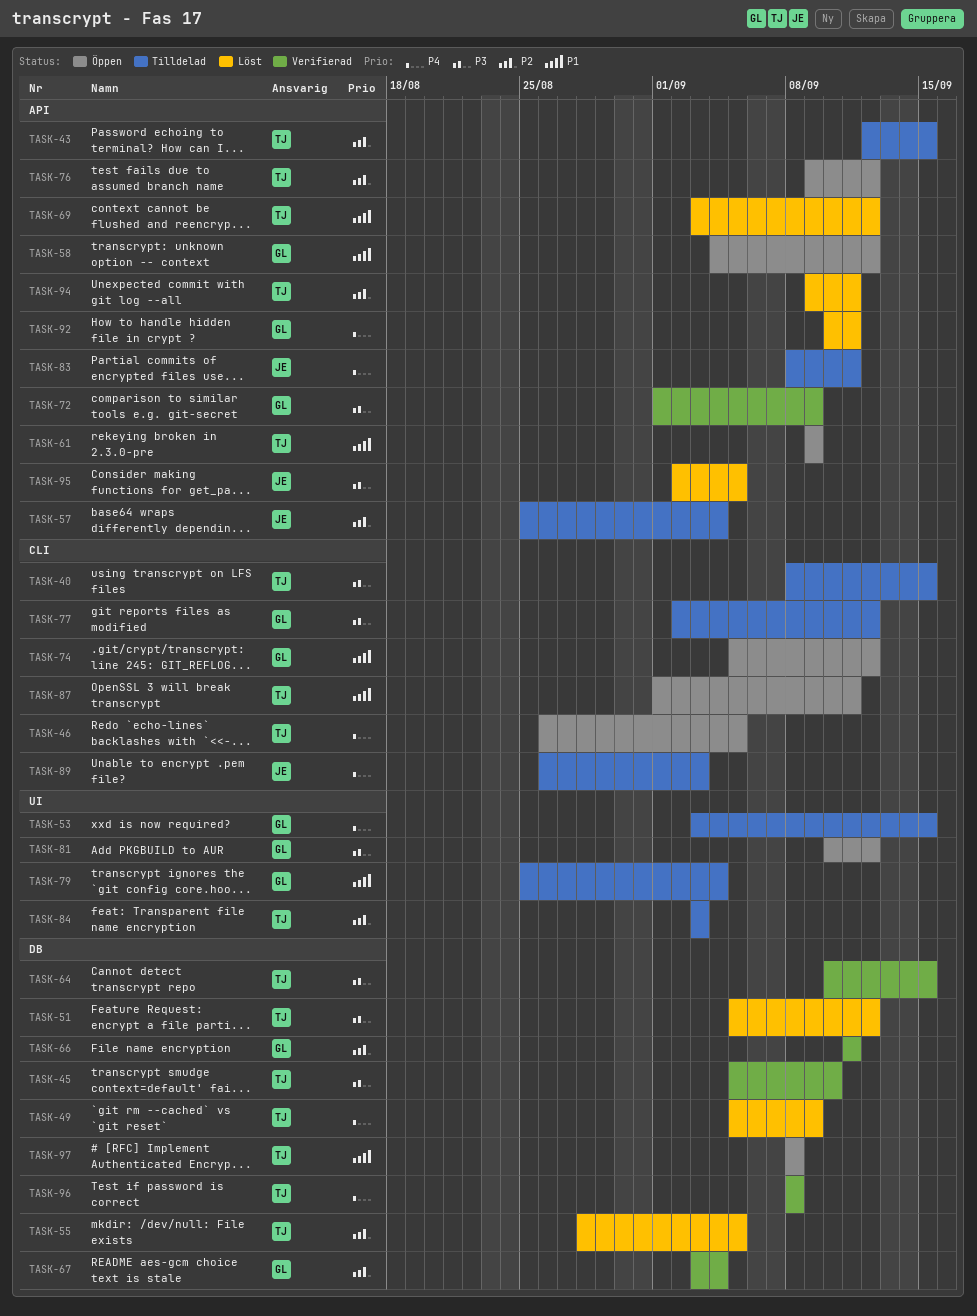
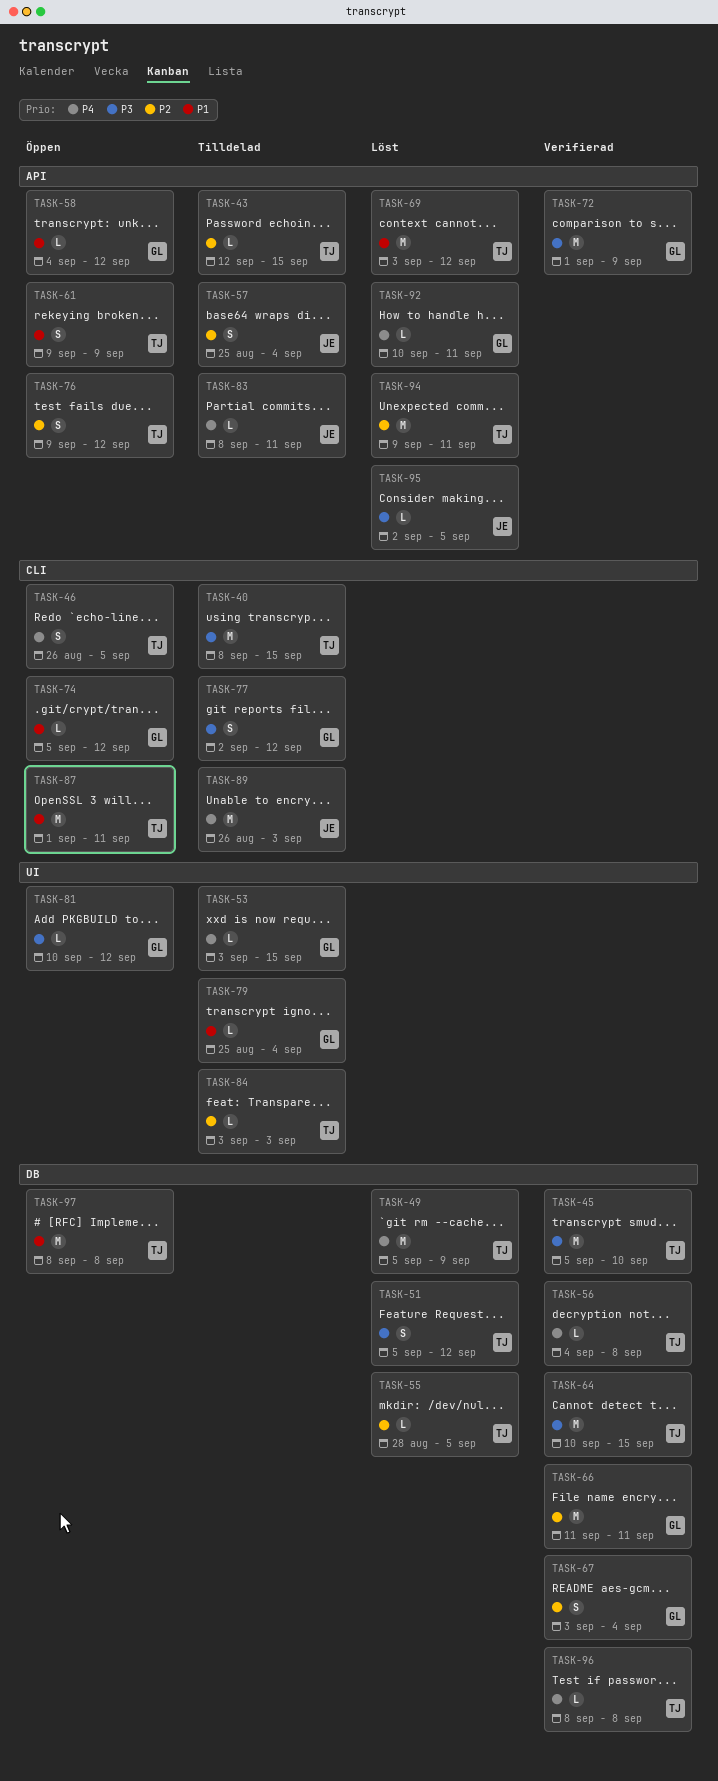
TASK-56: none -> present

